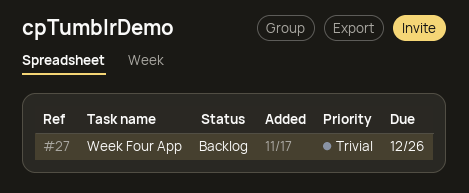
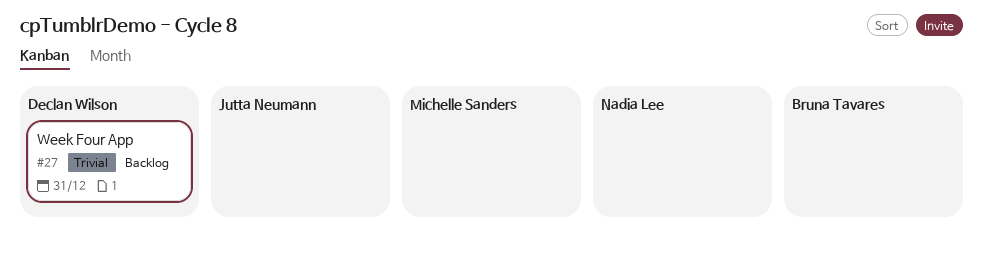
#27, due: Dec 26 -> Dec 31

